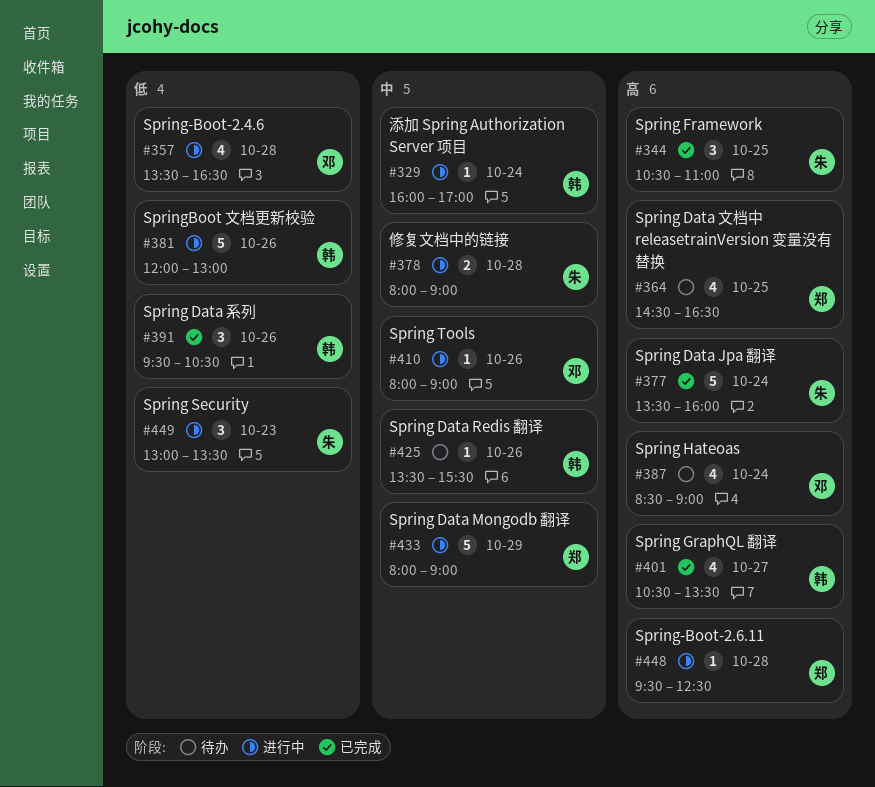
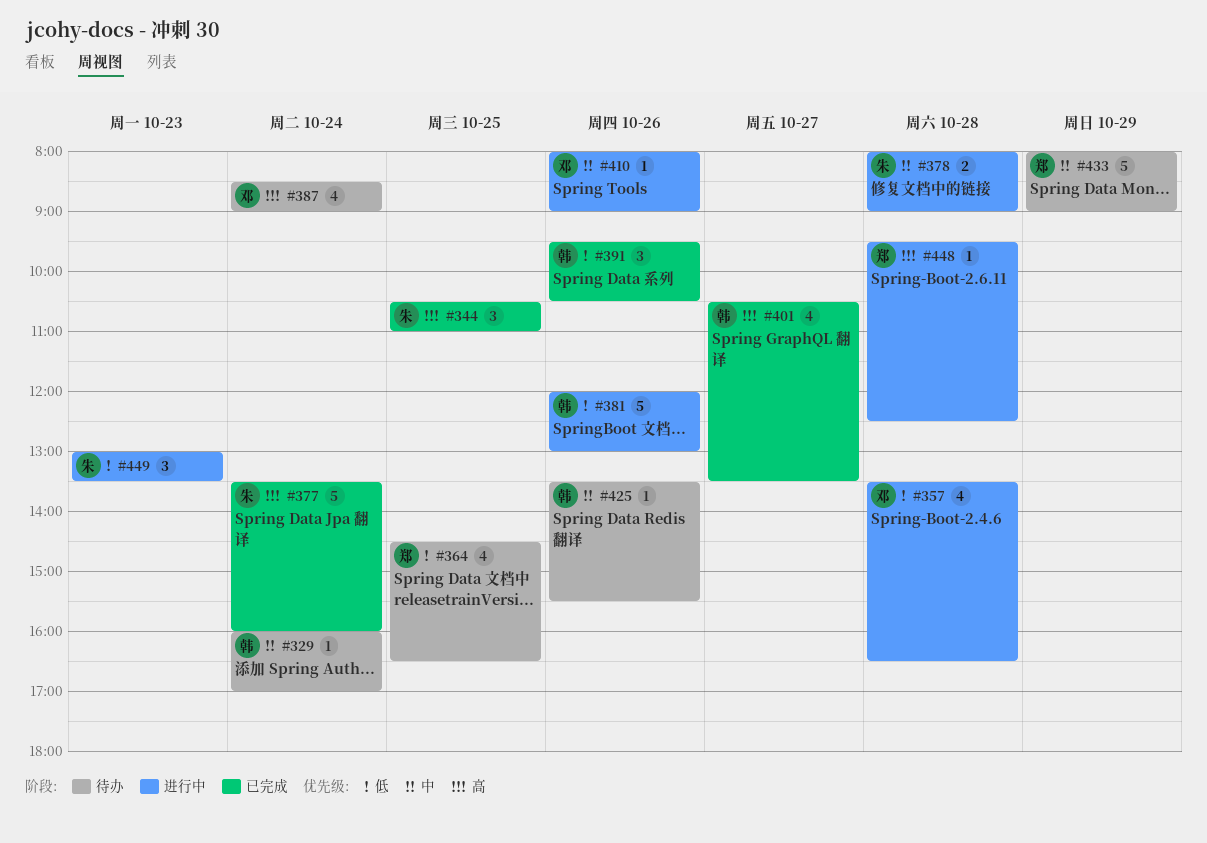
#329, status: 进行中 -> 待办
#364, priority: 高 -> 低
#433, status: 进行中 -> 待办

